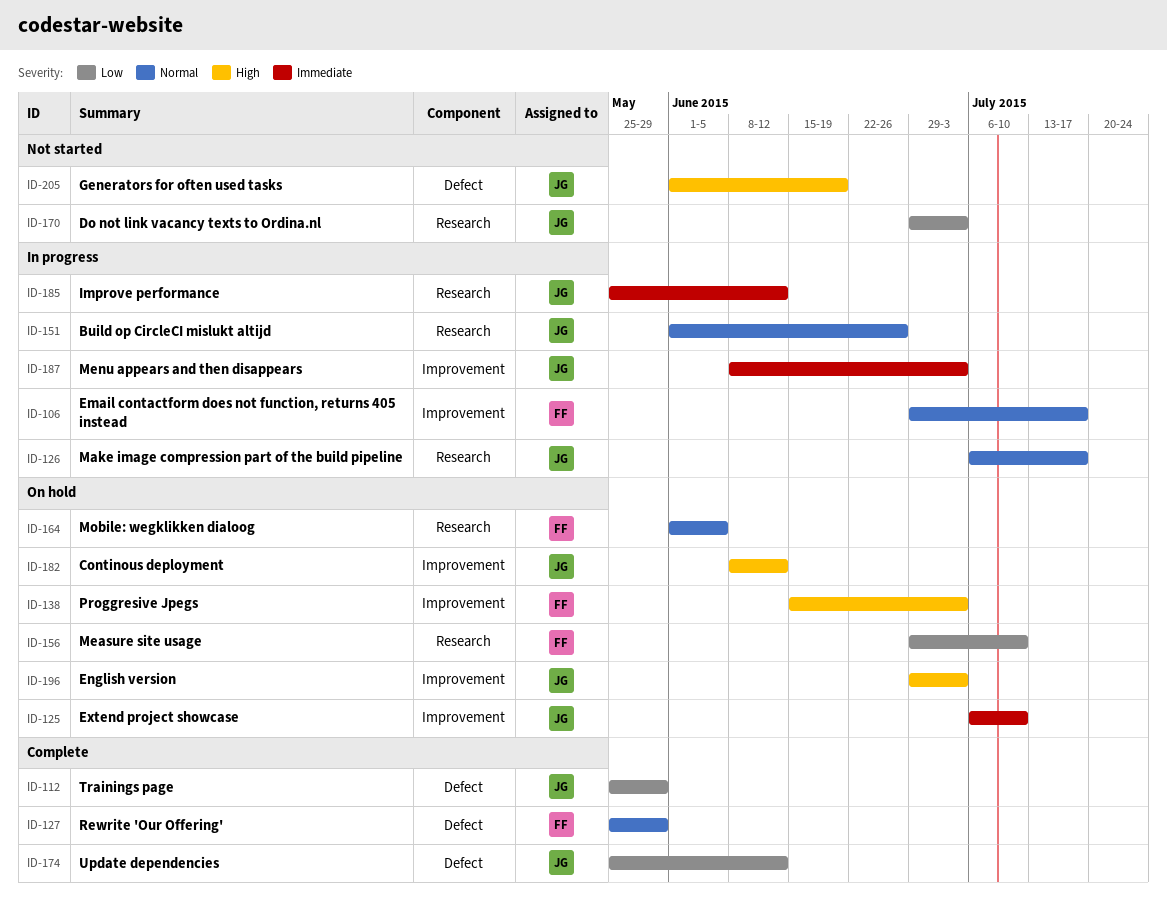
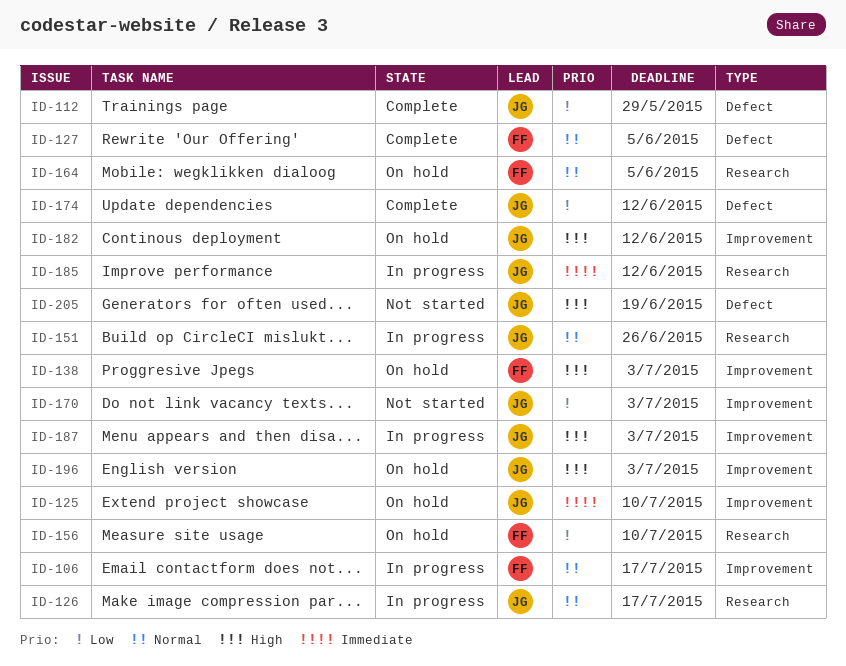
ID-127, due: May 29 -> Jun 5
ID-170, label: Research -> Improvement
ID-187, priority: Immediate -> High

